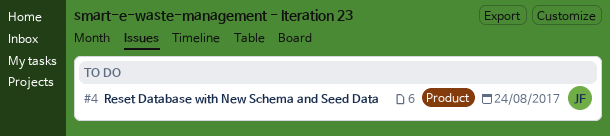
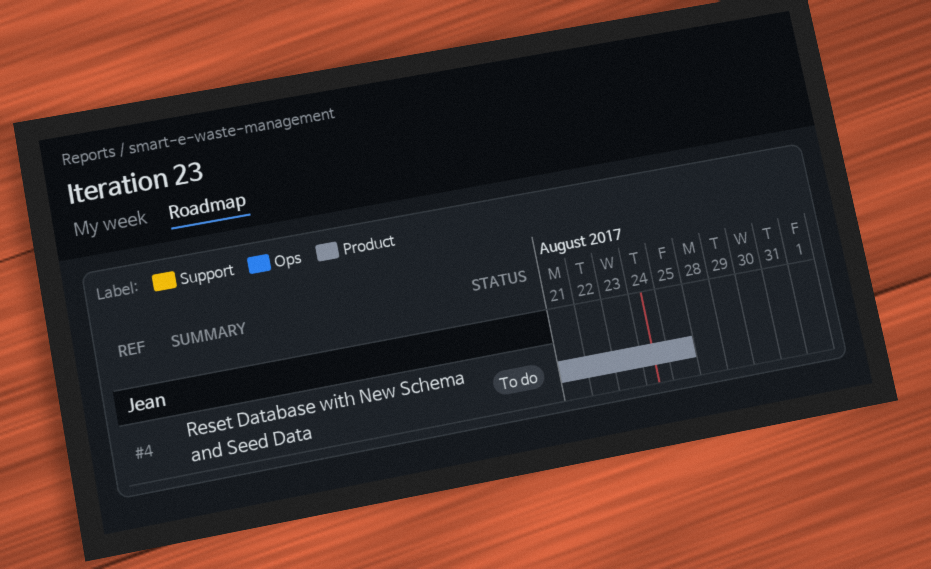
#4, due: Aug 24 -> Aug 25

